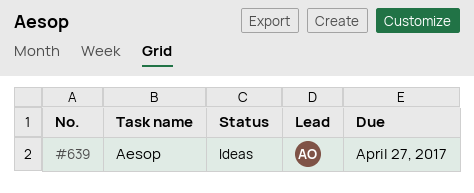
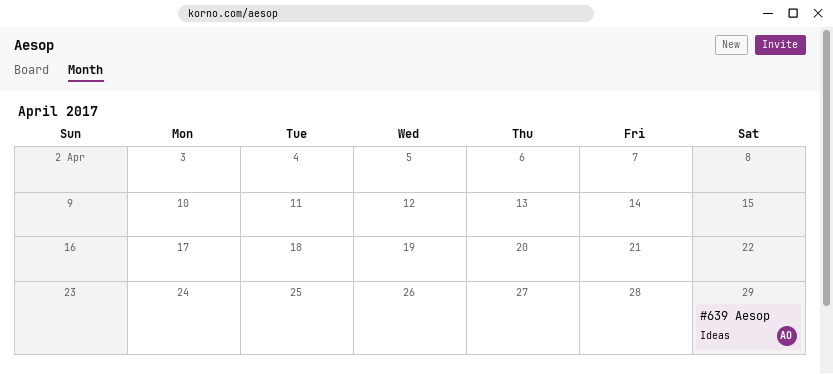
#639, due: Apr 27 -> Apr 29

